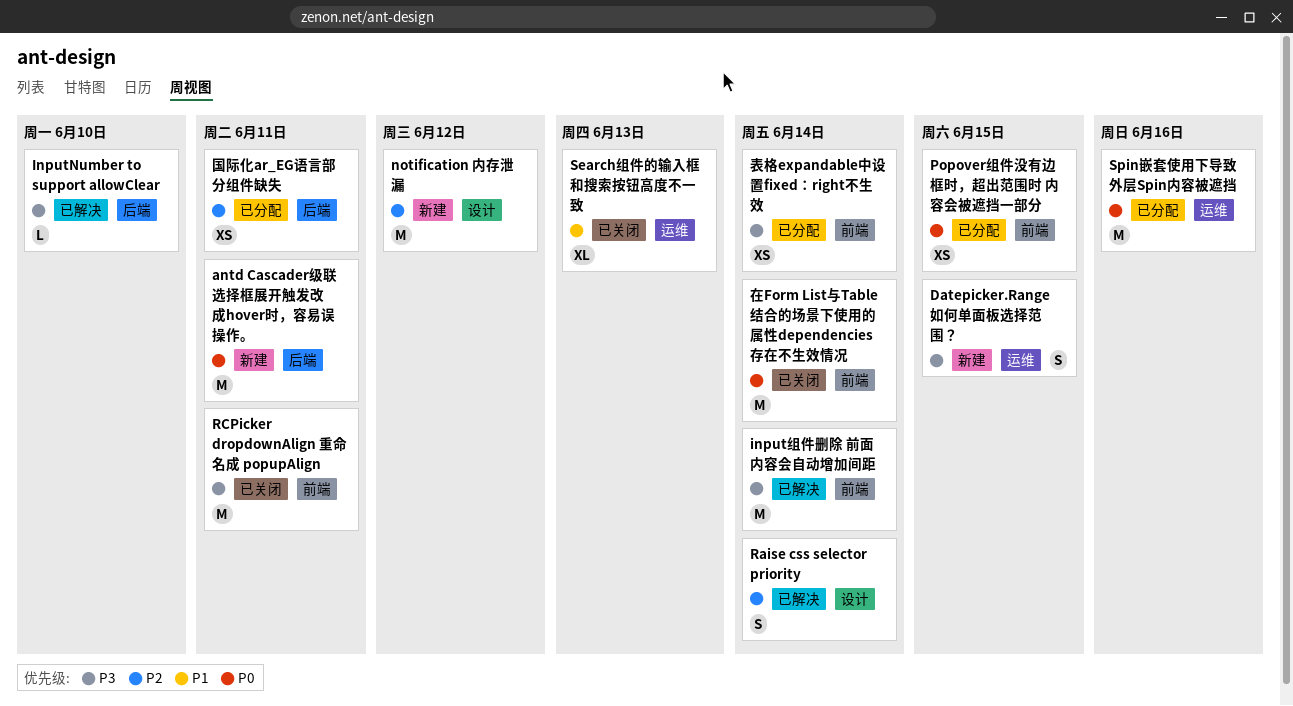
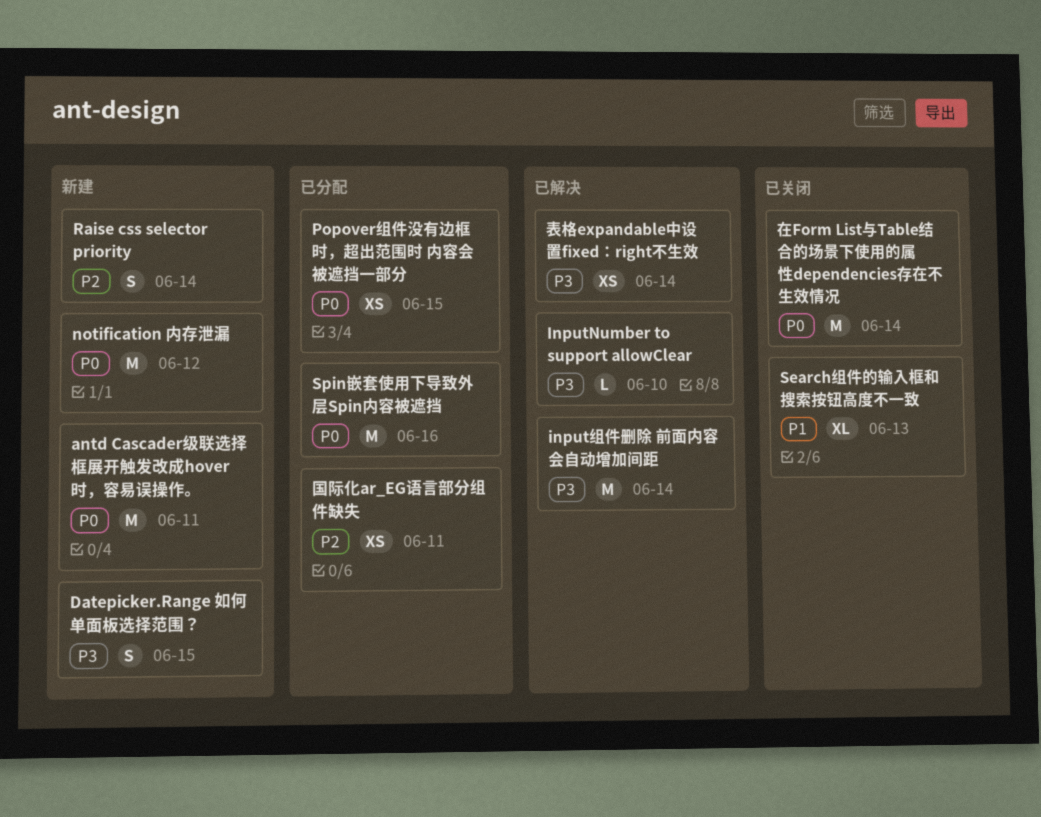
notification 内存泄漏, priority: P2 -> P0
Raise css selector priority, status: 已解决 -> 新建
RCPicker dropdownAlign 重命名成 popupAlign: present -> none
表格expandable中设置fixed：right不生效, status: 已分配 -> 已解决

